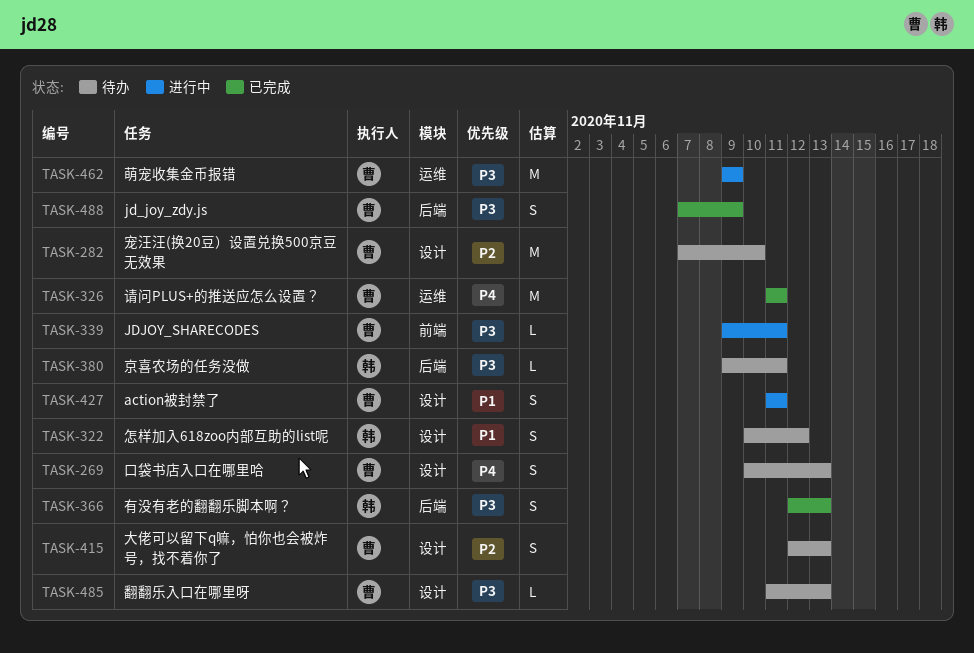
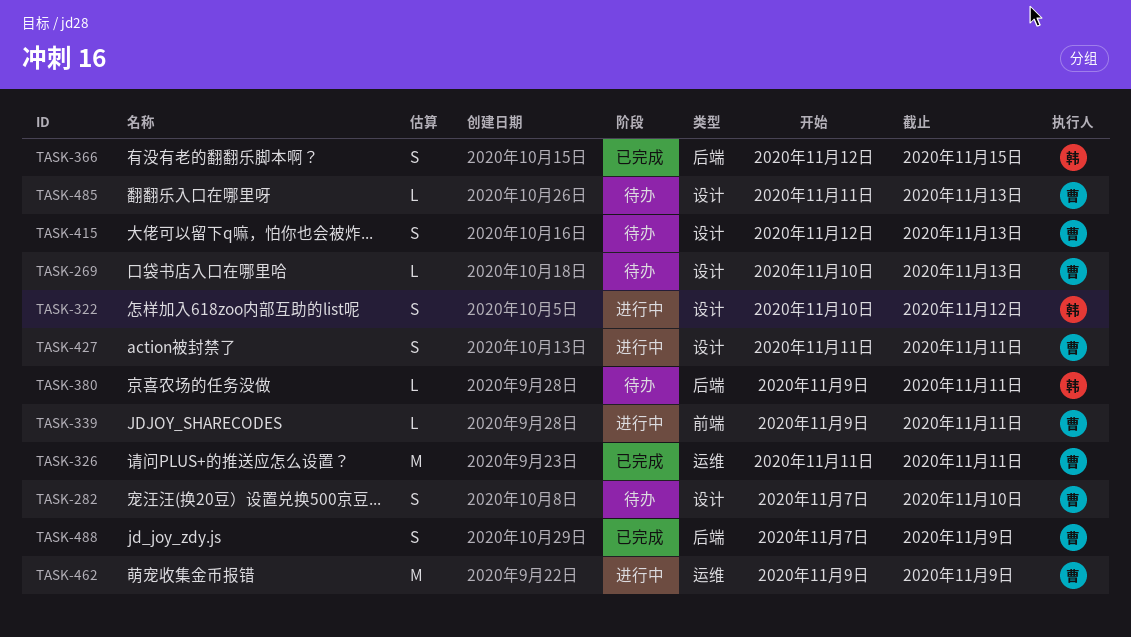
TASK-269, estimate: S -> L
TASK-282, estimate: M -> S
TASK-322, status: 待办 -> 进行中
TASK-366, due: Nov 13 -> Nov 15

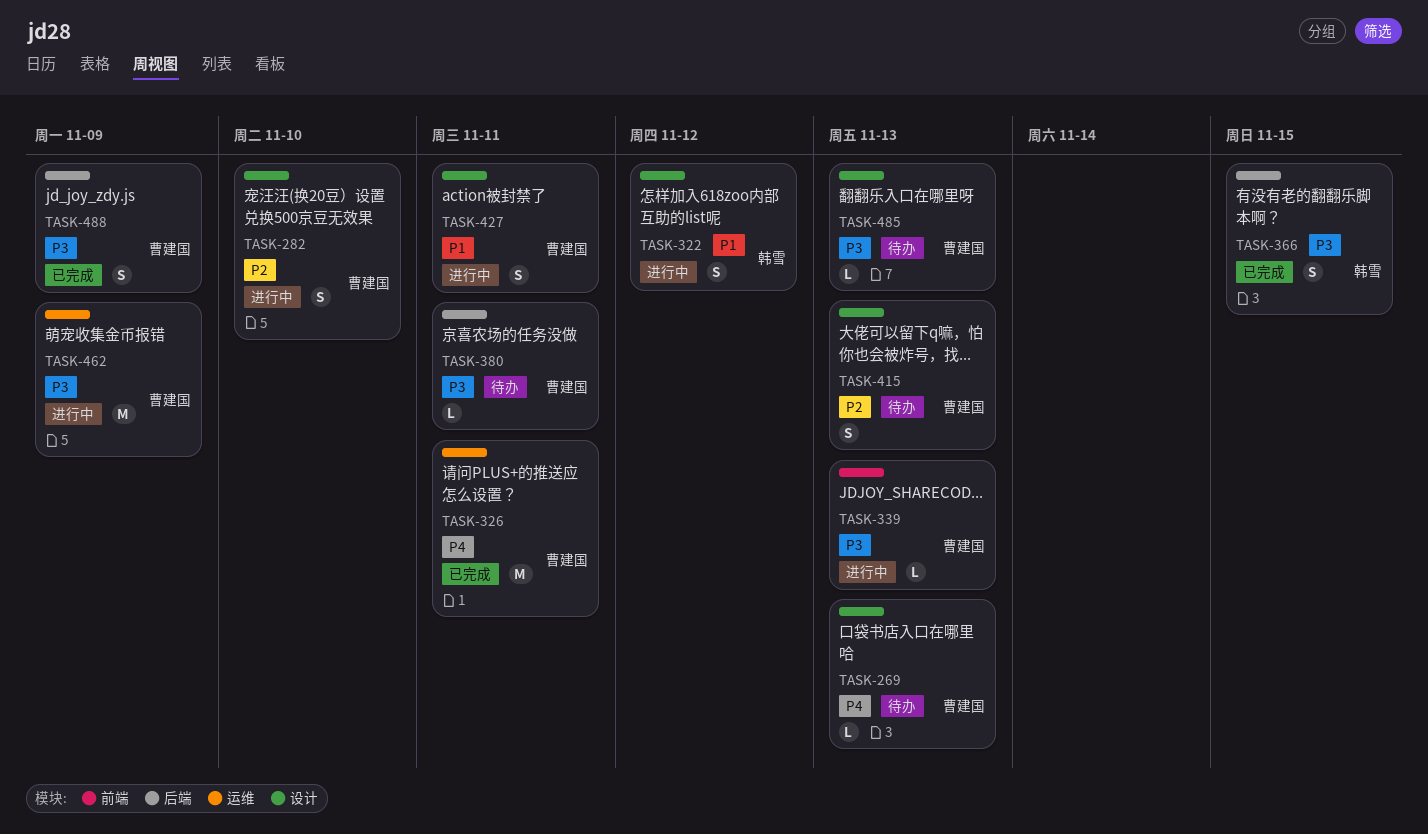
TASK-282, status: 待办 -> 进行中
TASK-339, due: Nov 11 -> Nov 13
TASK-380, owner: 韩雪 -> 曹建国

